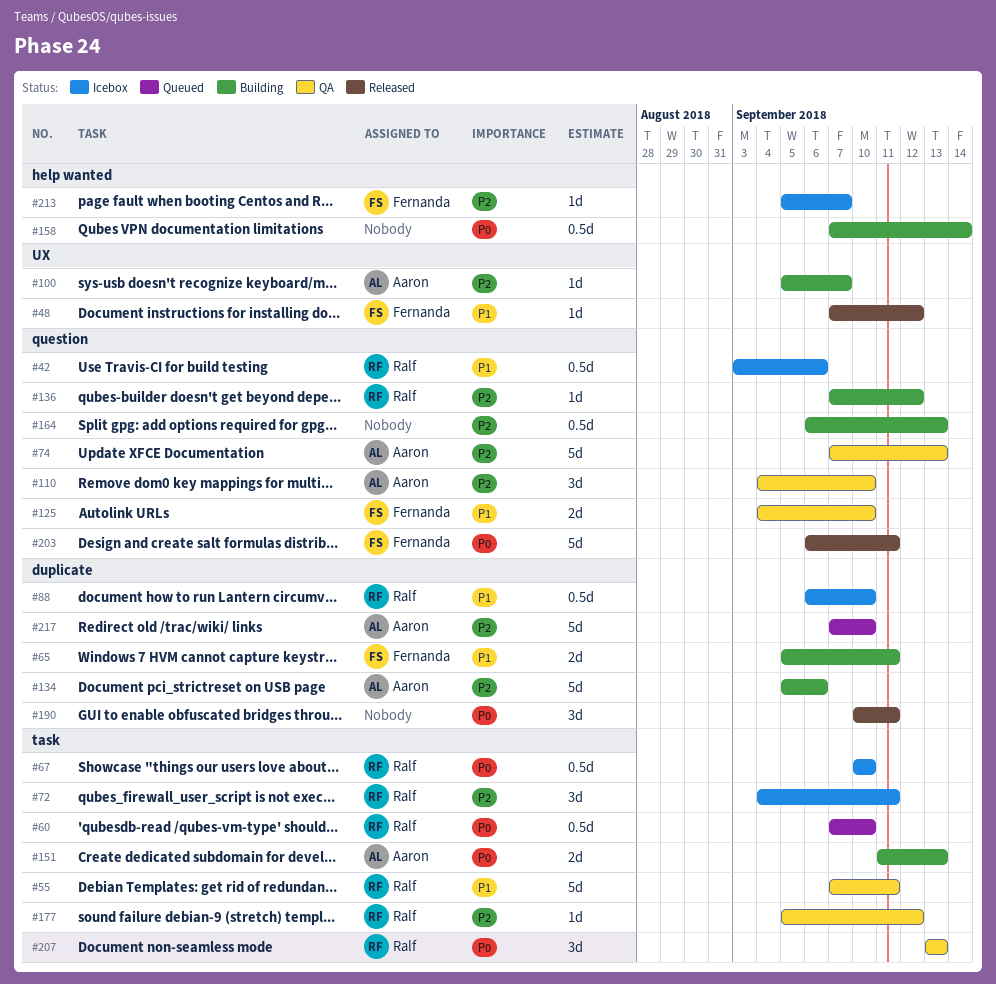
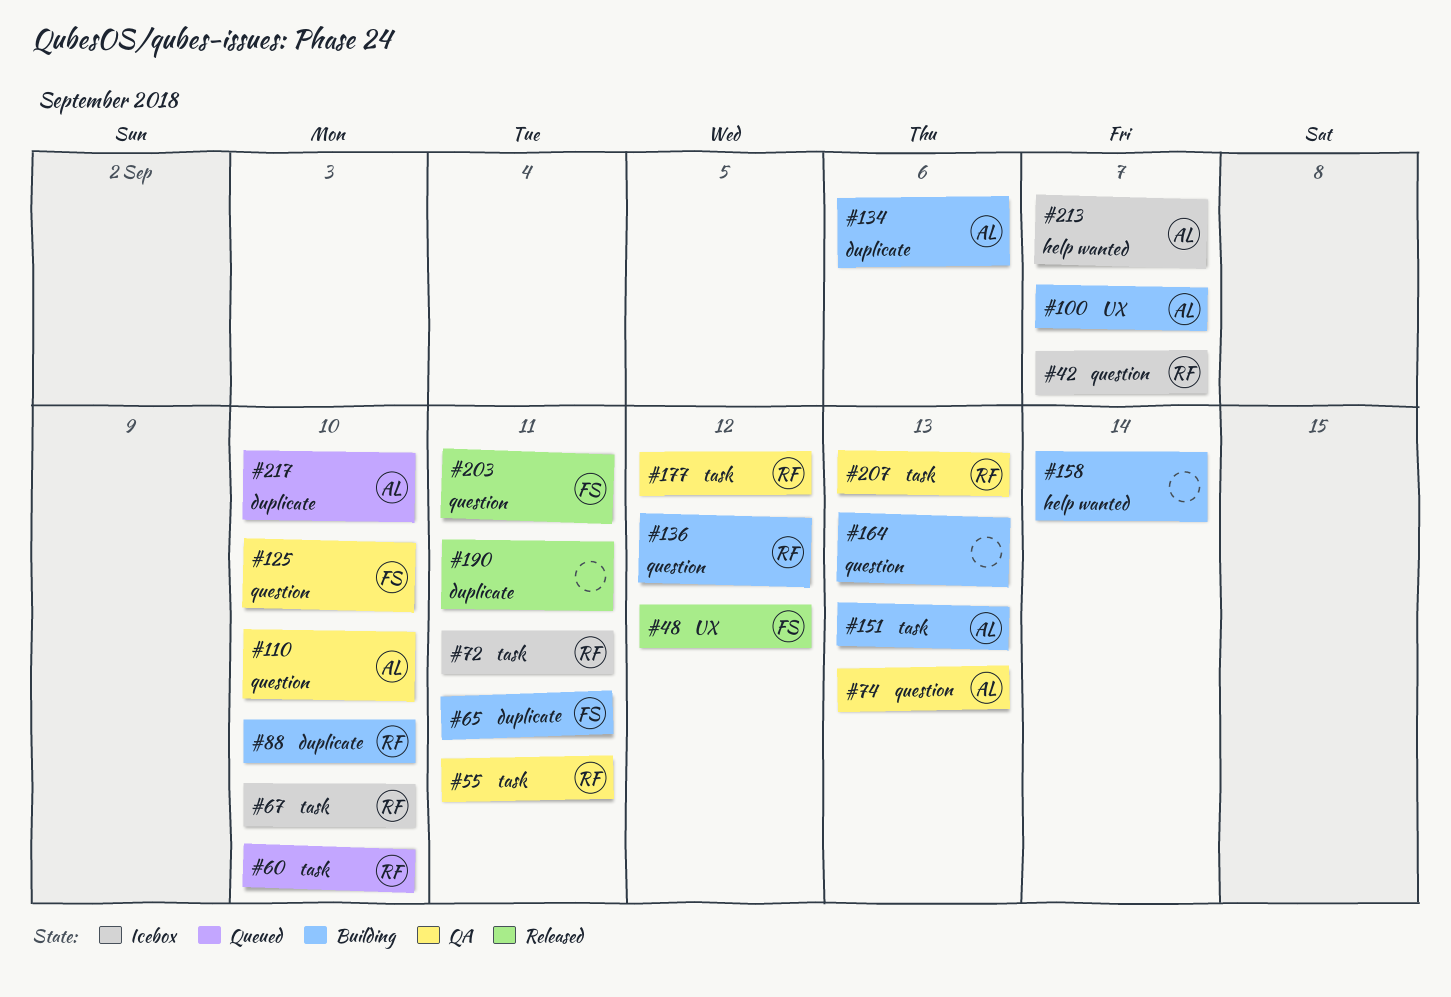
#42, due: Sep 6 -> Sep 7
#88, status: Icebox -> Building
#213, owner: Fernanda -> Aaron

